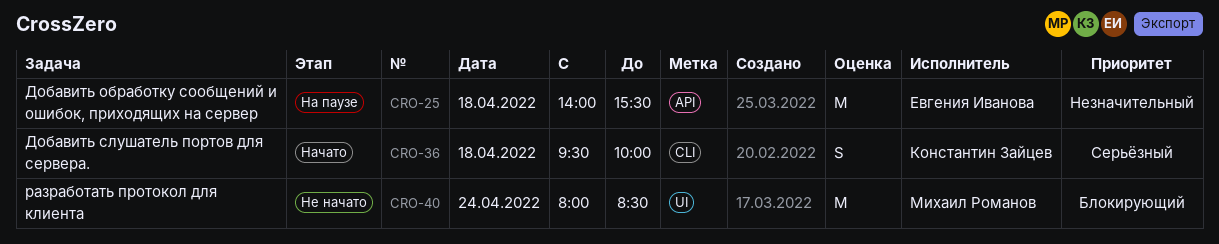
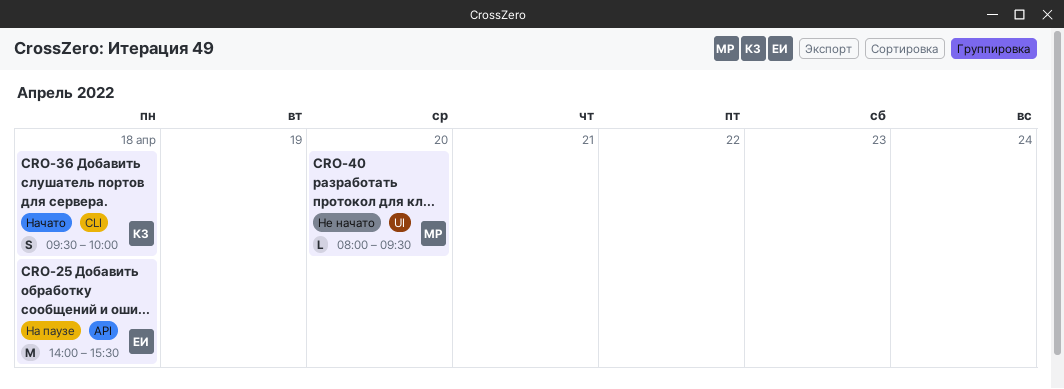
CRO-40, estimate: M -> L
CRO-40, day: Apr 24 -> Apr 20
CRO-40, ends: 08:30 -> 09:30

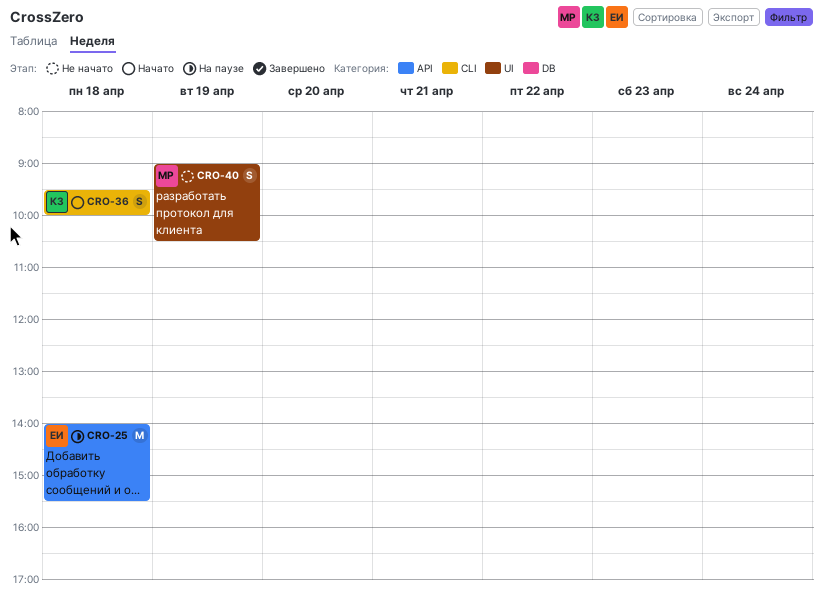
CRO-40, estimate: L -> S
CRO-40, day: Apr 20 -> Apr 19
CRO-40, begins: 08:00 -> 09:00
CRO-40, ends: 09:30 -> 10:30

